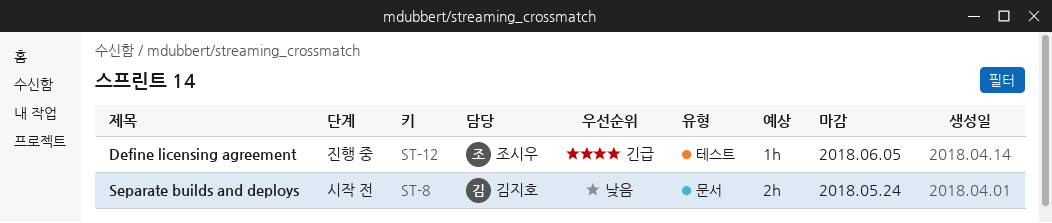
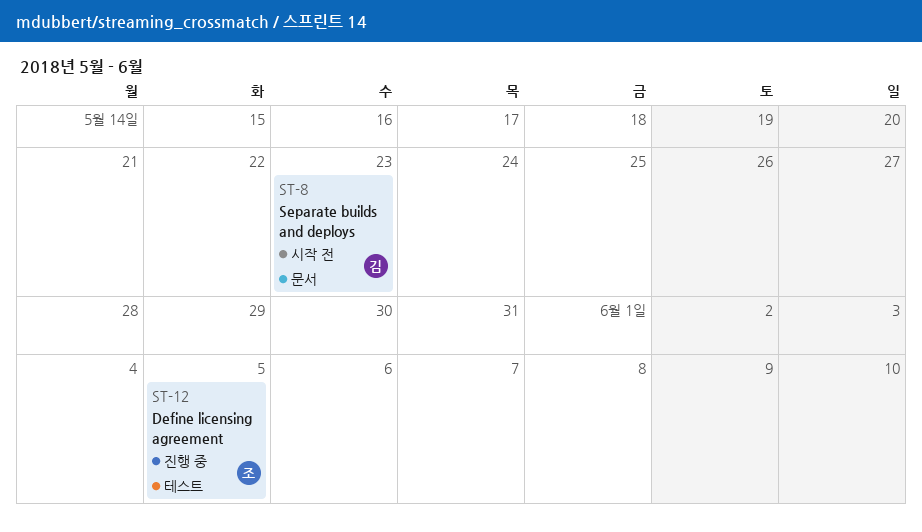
ST-8, due: May 24 -> May 23

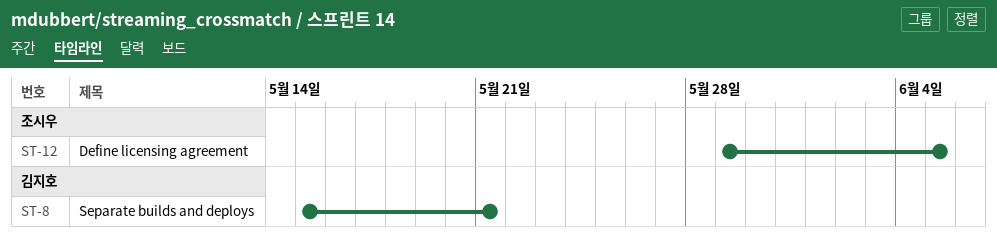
ST-8, due: May 23 -> May 21

